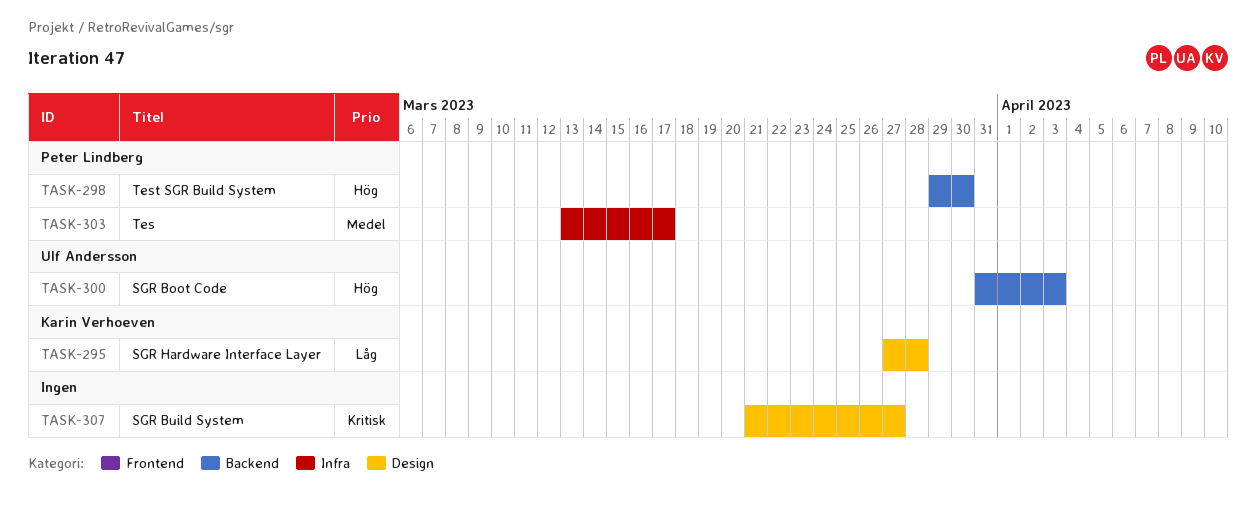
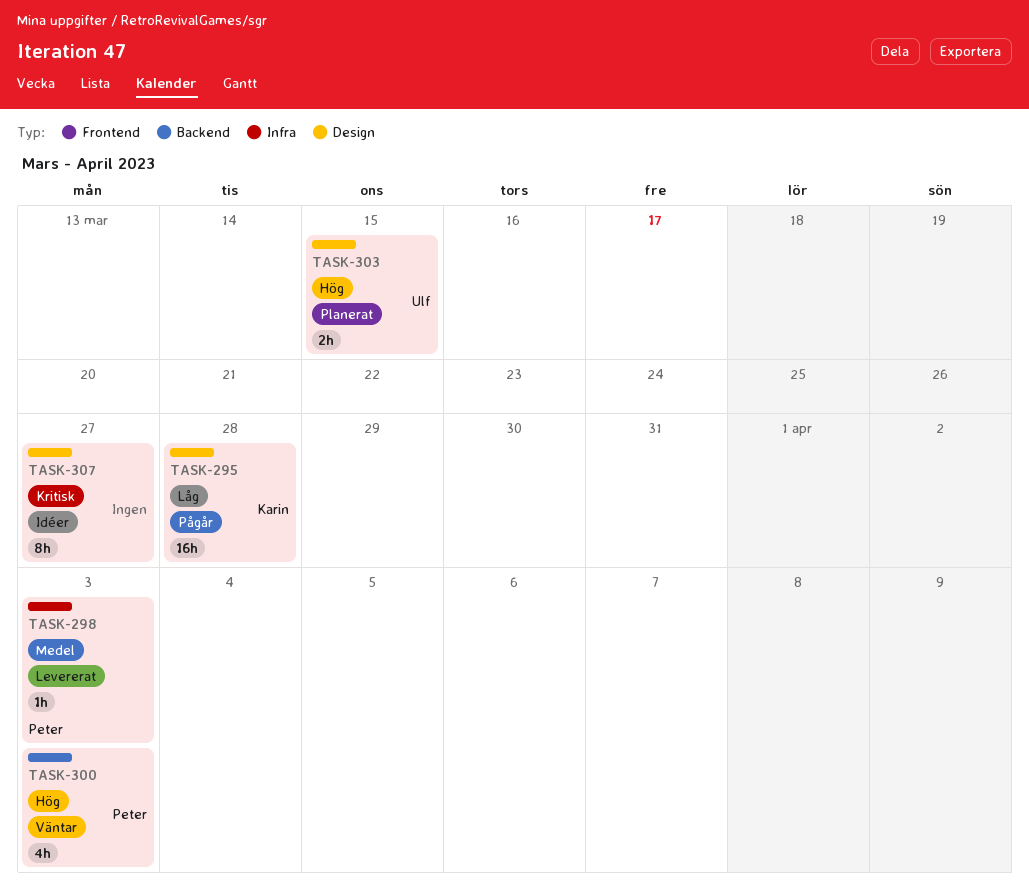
TASK-298, priority: Hög -> Medel
TASK-298, label: Backend -> Infra
TASK-298, due: Mar 30 -> Apr 3
TASK-300, owner: Ulf Andersson -> Peter Lindberg
TASK-303, owner: Peter Lindberg -> Ulf Andersson
TASK-303, priority: Medel -> Hög
TASK-303, label: Infra -> Design
TASK-303, due: Mar 17 -> Mar 15

